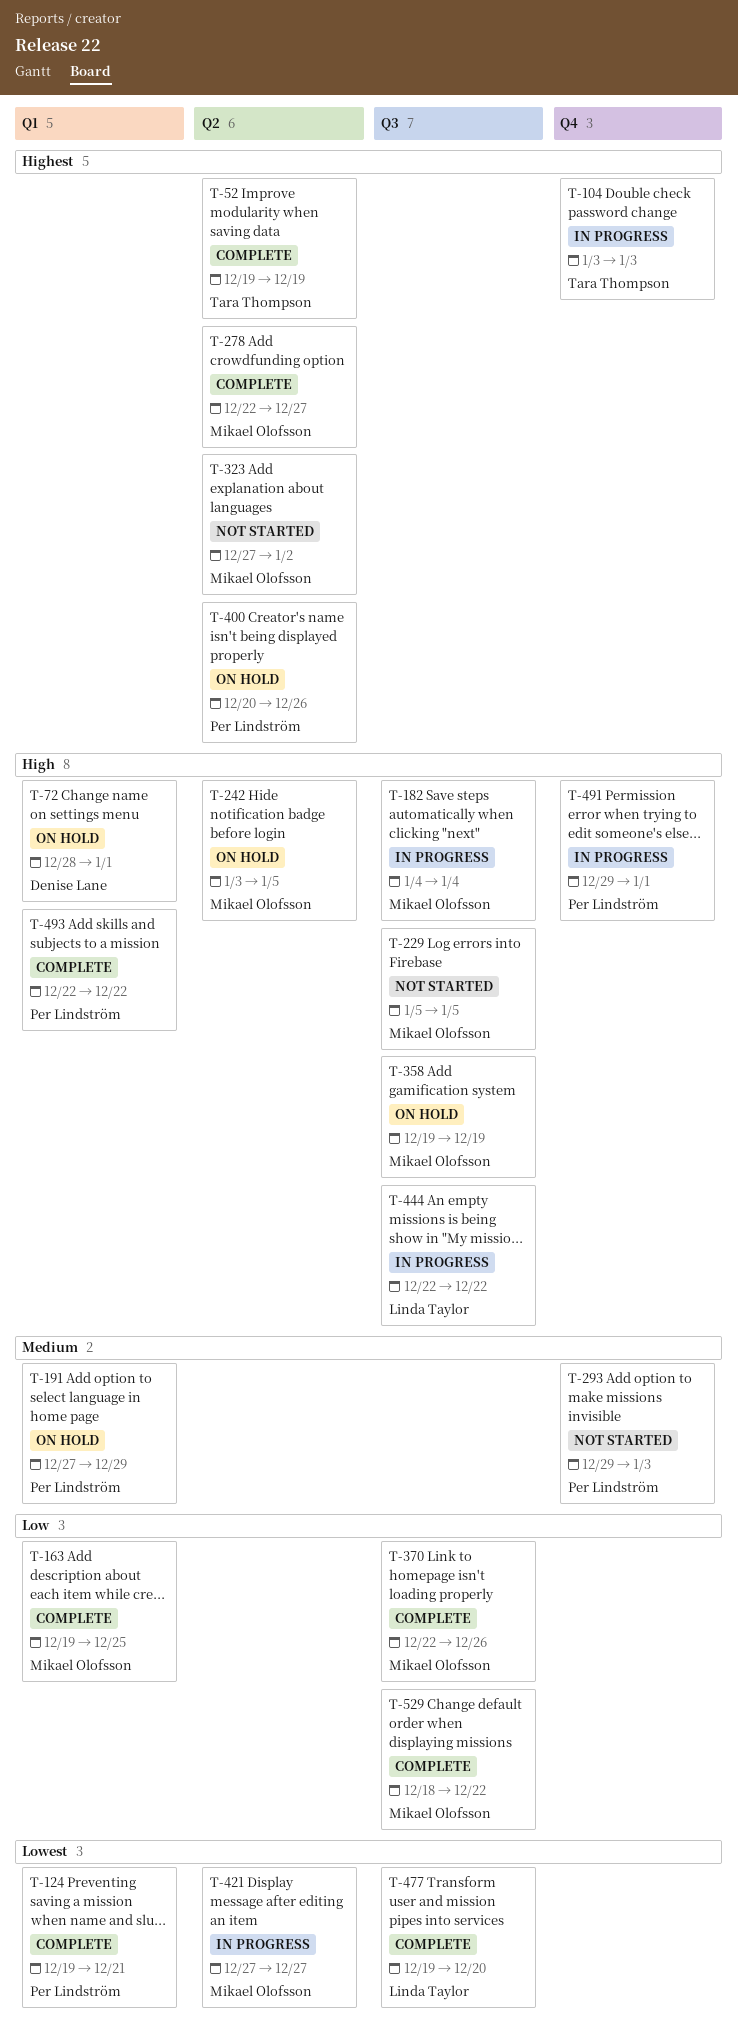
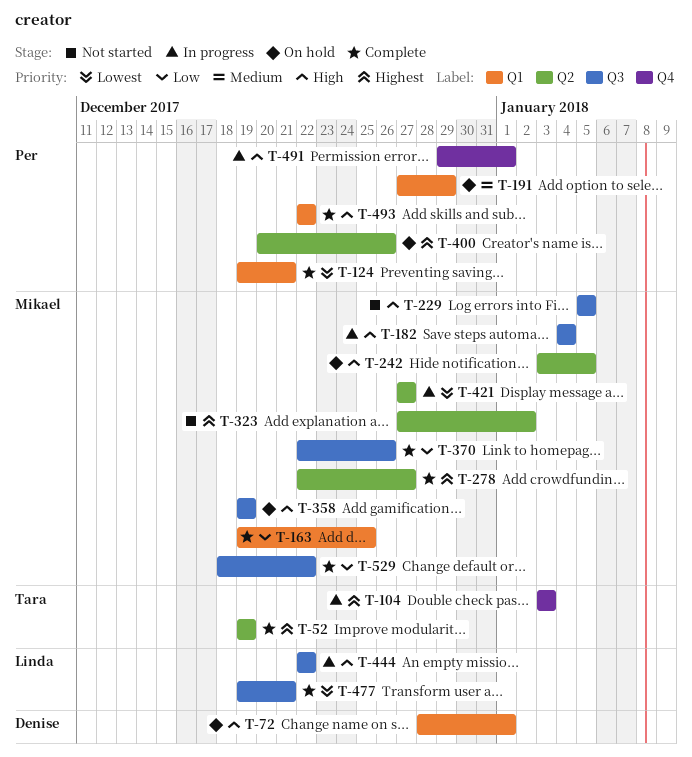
T-293: present -> none
T-477, due: Dec 20 -> Dec 21

